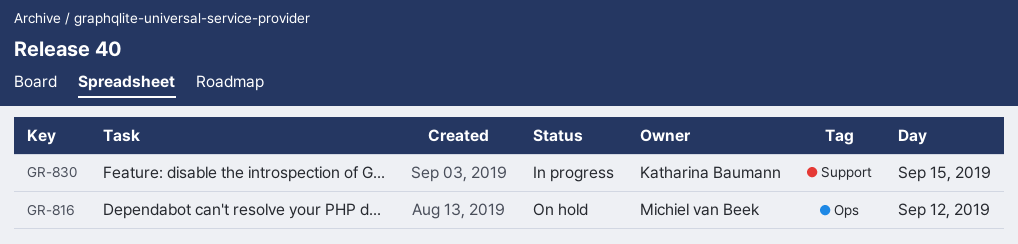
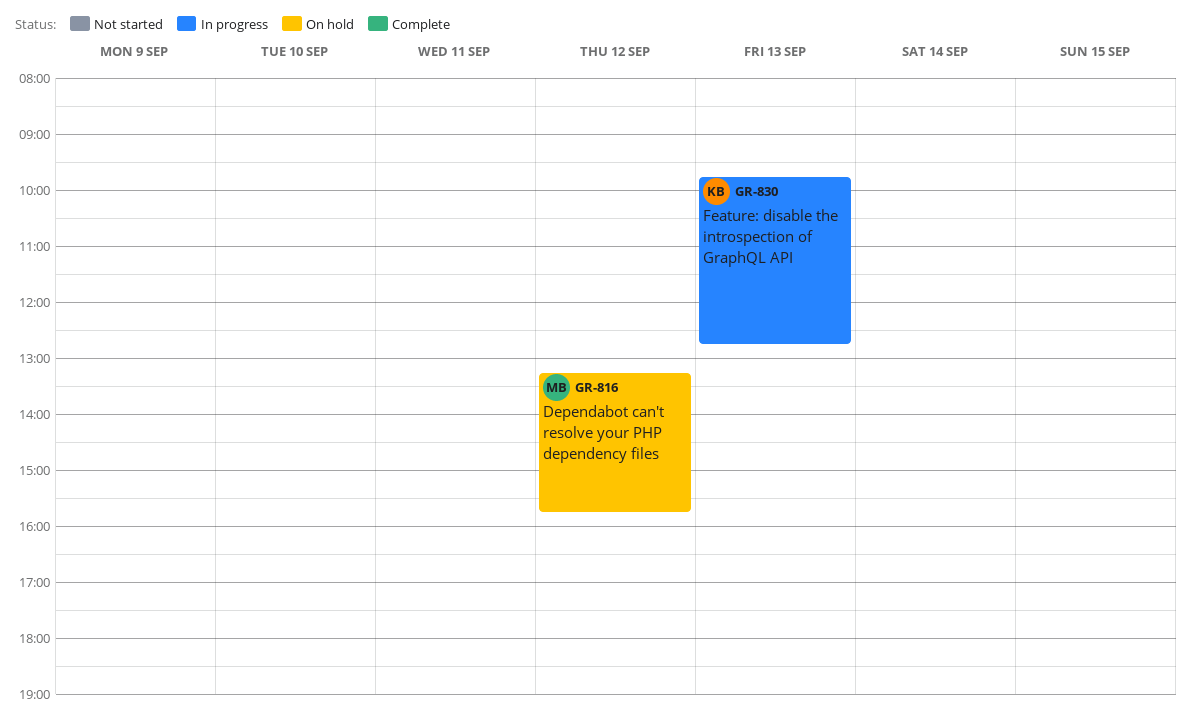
GR-830, day: Sep 15 -> Sep 13

